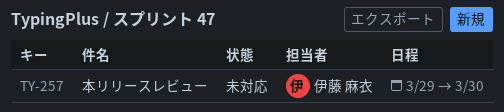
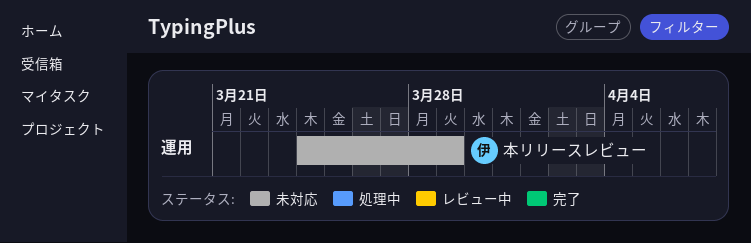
本リリースレビュー, start: Mar 29 -> Mar 24
本リリースレビュー, due: Mar 30 -> Mar 29

